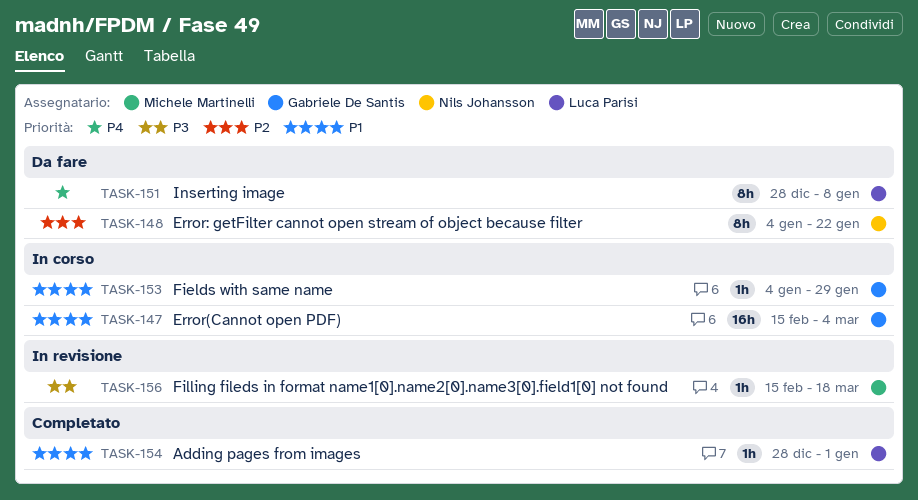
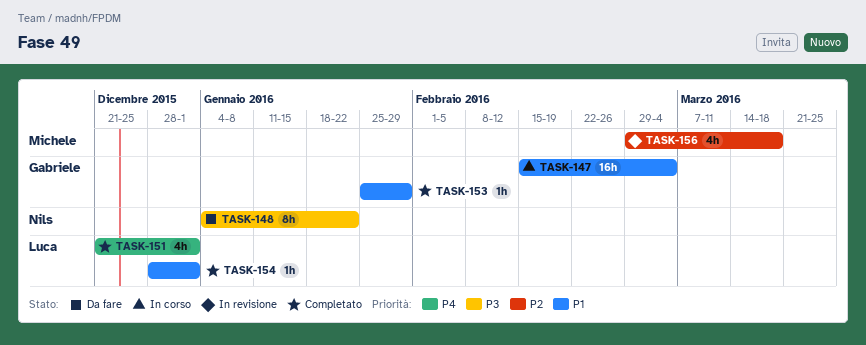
TASK-148, priority: P2 -> P3
TASK-151, status: Da fare -> Completato
TASK-151, estimate: 8h -> 4h
TASK-151, start: Dec 28 -> Dec 21
TASK-151, due: Jan 8 -> Jan 1
TASK-153, status: In corso -> Completato
TASK-153, start: Jan 4 -> Jan 25
TASK-156, priority: P3 -> P2
TASK-156, estimate: 1h -> 4h
TASK-156, start: Feb 15 -> Feb 29

